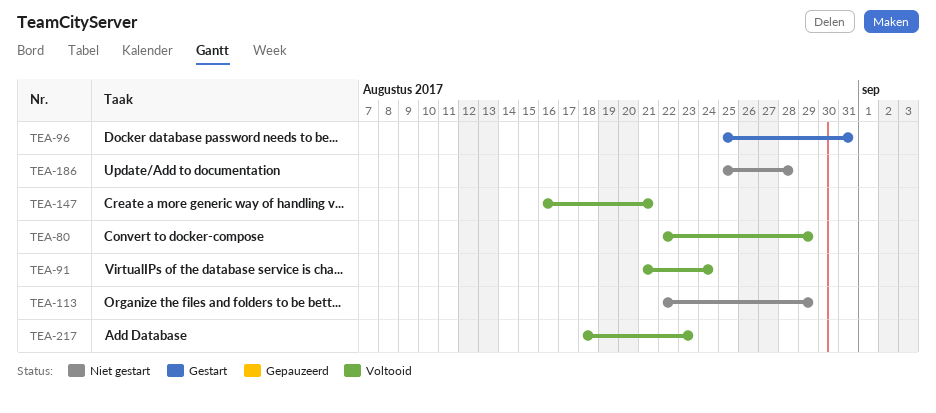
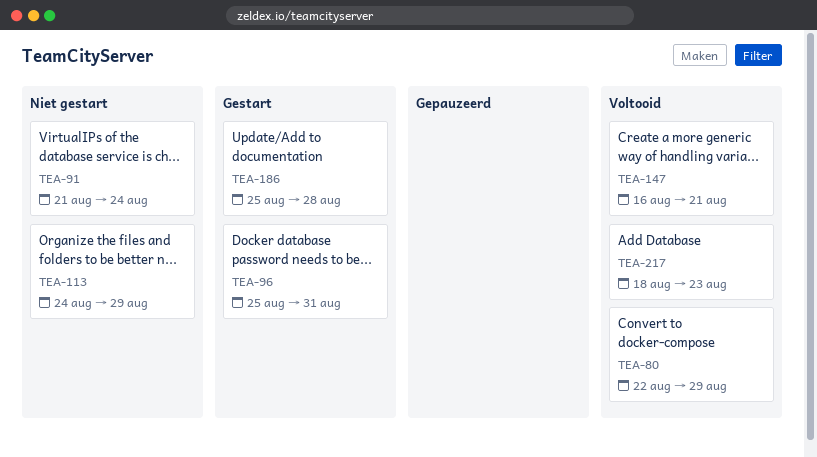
TEA-91, status: Voltooid -> Niet gestart
TEA-113, start: Aug 22 -> Aug 24
TEA-186, status: Niet gestart -> Gestart

